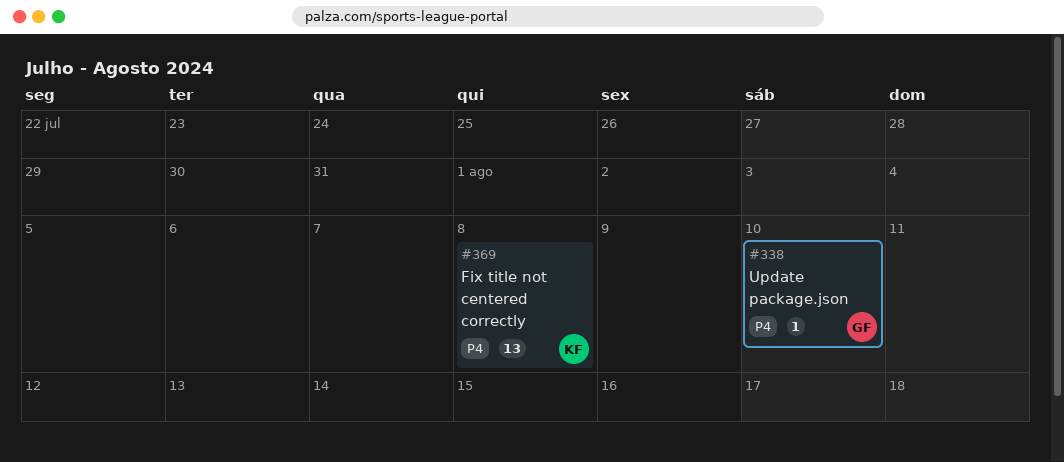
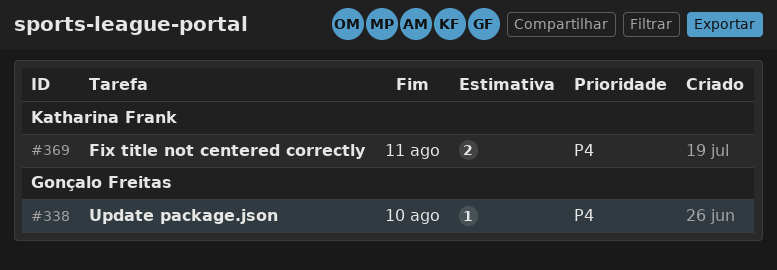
#369, estimate: 13 -> 2
#369, due: Aug 8 -> Aug 11

